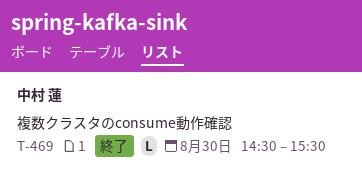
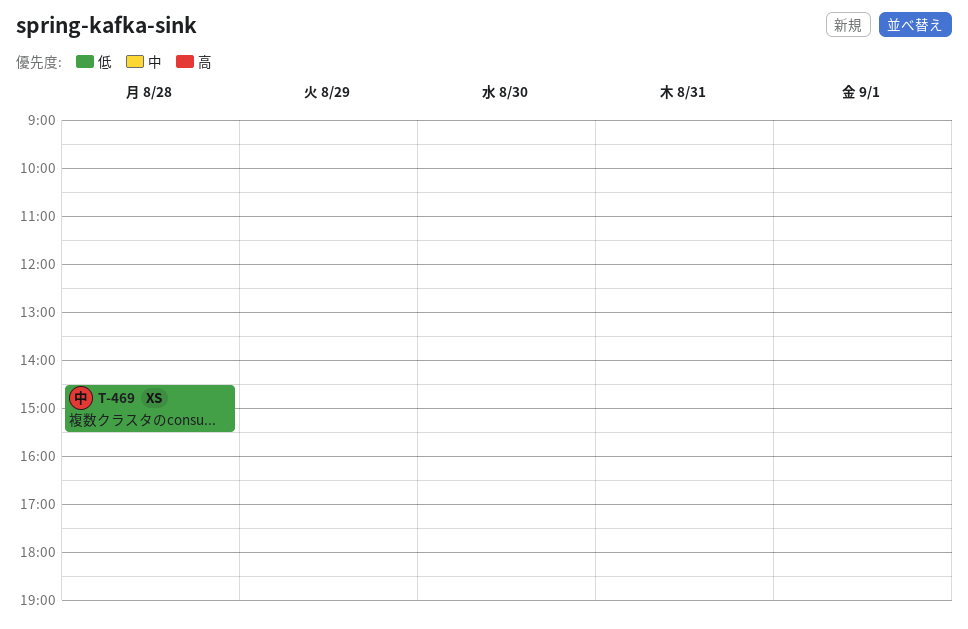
T-469, estimate: L -> XS
T-469, day: Aug 30 -> Aug 28

